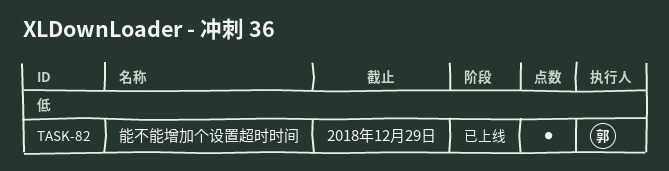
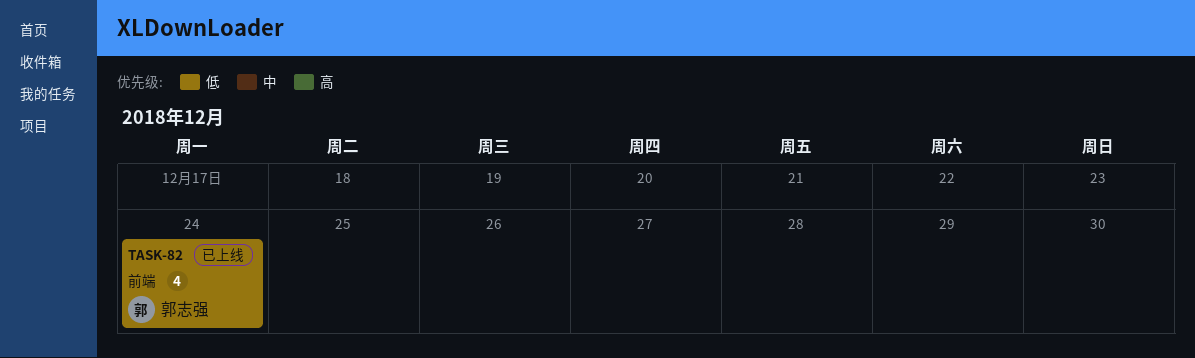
TASK-82, estimate: 1 -> 4
TASK-82, due: Dec 29 -> Dec 24

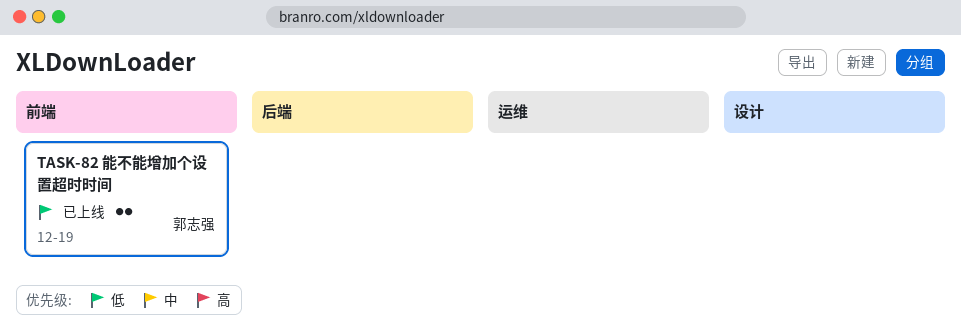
TASK-82, estimate: 4 -> 2
TASK-82, due: Dec 24 -> Dec 19

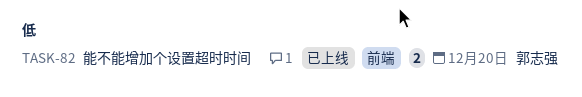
TASK-82, due: Dec 19 -> Dec 20

